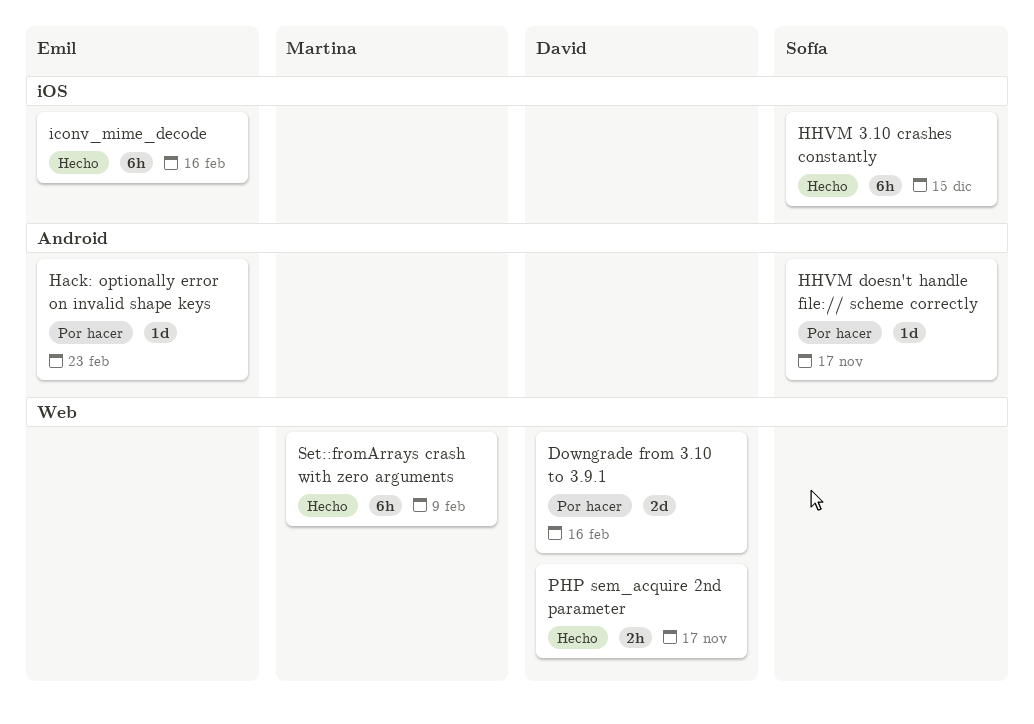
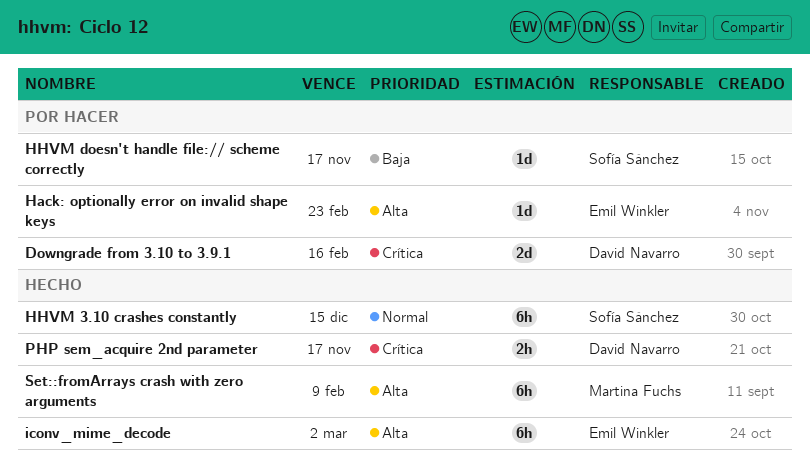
iconv_mime_decode, due: Feb 16 -> Mar 2

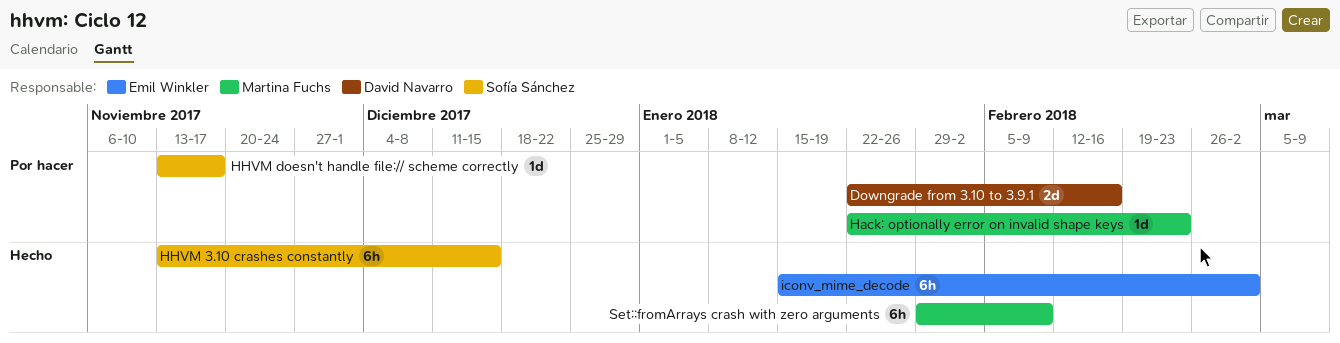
Hack: optionally error on invalid shape keys, owner: Emil Winkler -> Martina Fuchs
PHP sem_acquire 2nd parameter: present -> none

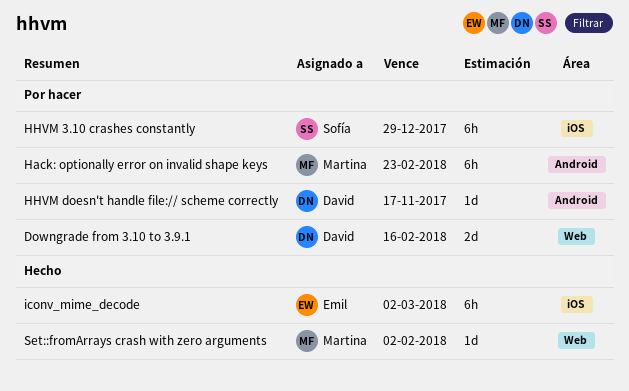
Hack: optionally error on invalid shape keys, estimate: 1d -> 6h
HHVM 3.10 crashes constantly, status: Hecho -> Por hacer
HHVM 3.10 crashes constantly, due: Dec 15 -> Dec 29
HHVM doesn't handle file:// scheme correctly, owner: Sofía Sánchez -> David Navarro
Set::fromArrays crash with zero arguments, estimate: 6h -> 1d
Set::fromArrays crash with zero arguments, due: Feb 9 -> Feb 2

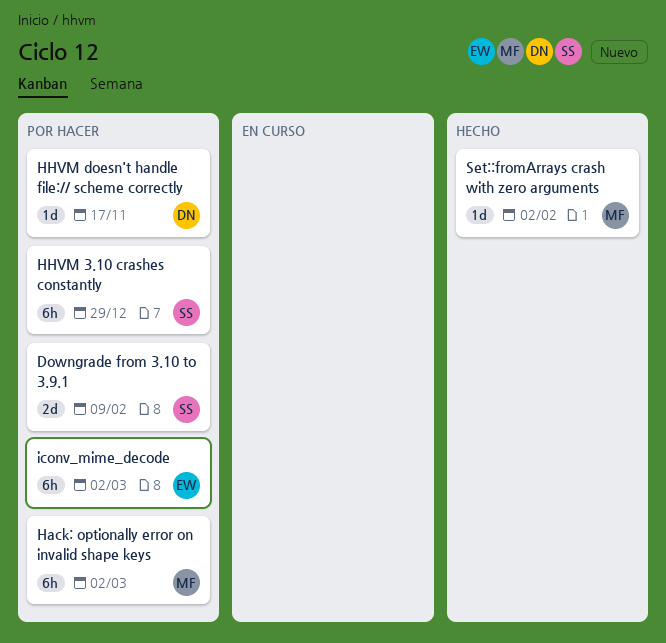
Downgrade from 3.10 to 3.9.1, owner: David -> Sofía
Downgrade from 3.10 to 3.9.1, due: Feb 16 -> Feb 9
Hack: optionally error on invalid shape keys, due: Feb 23 -> Mar 2
iconv_mime_decode, status: Hecho -> Por hacer

